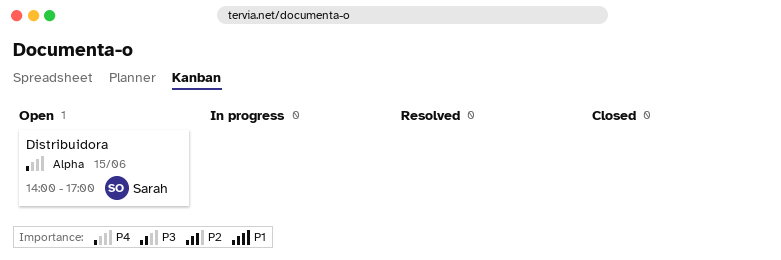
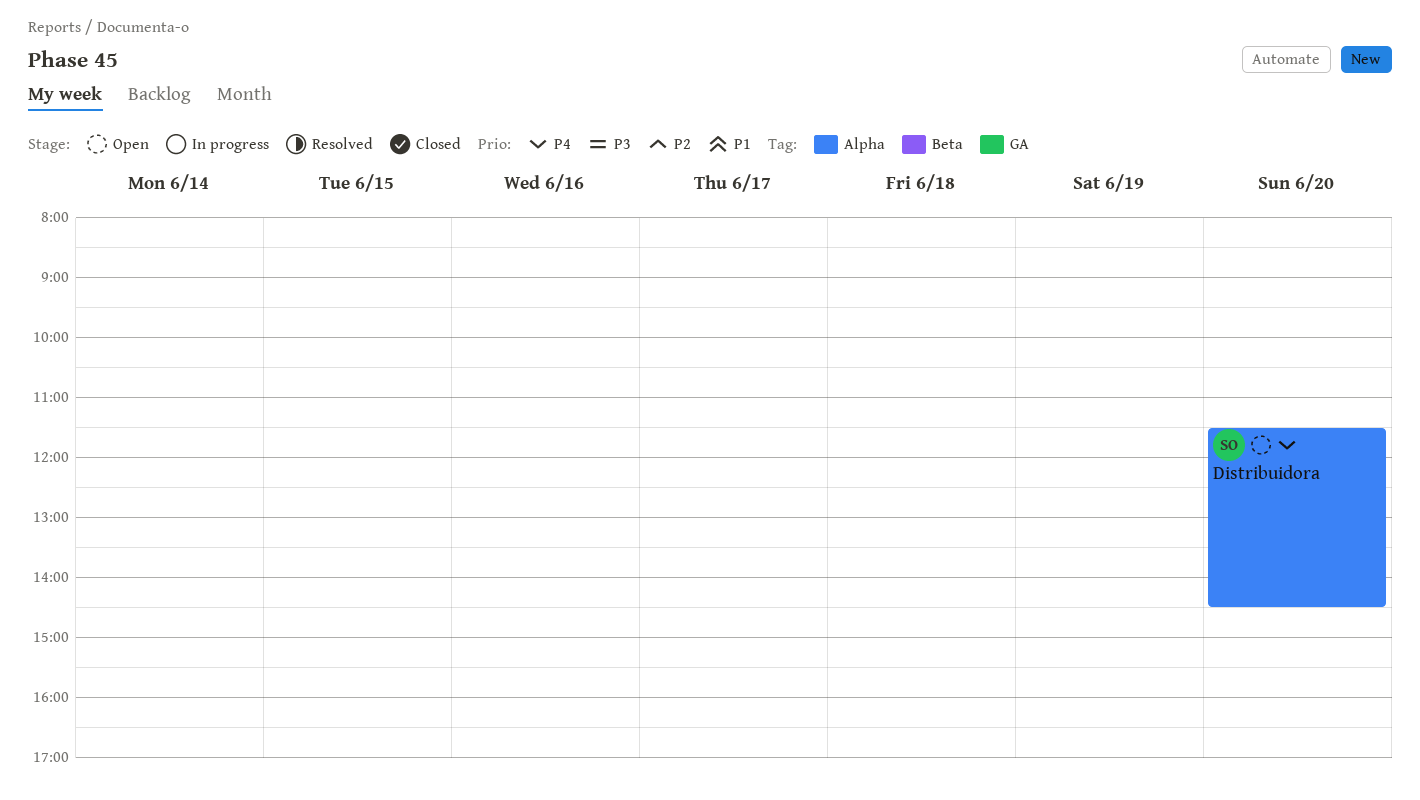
Distribuidora, day: Jun 15 -> Jun 20
Distribuidora, begins: 14:00 -> 11:30
Distribuidora, ends: 17:00 -> 14:30

